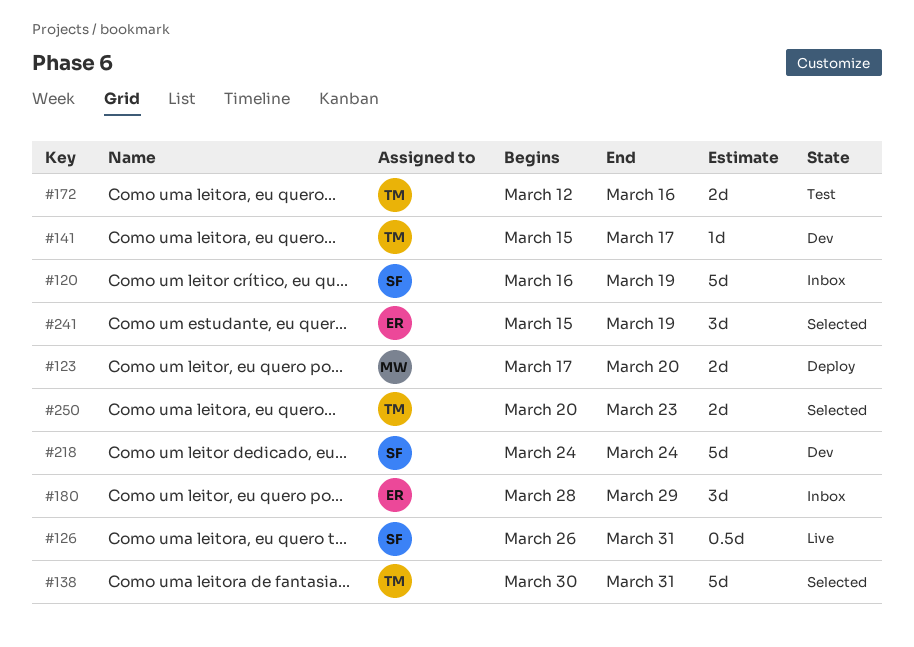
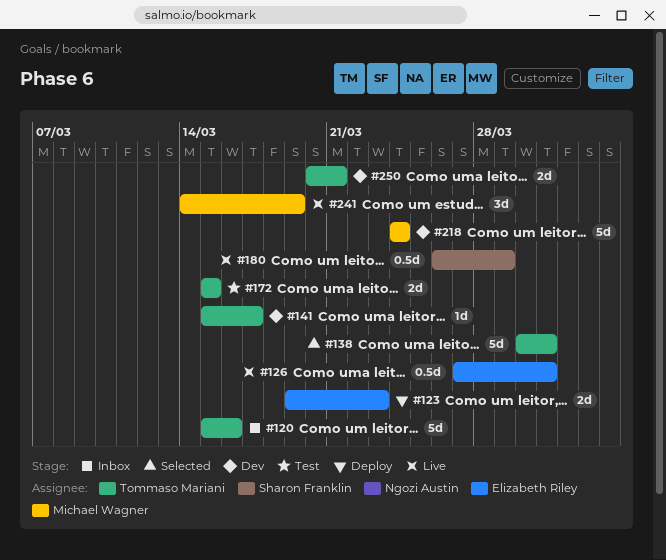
#120, owner: Sharon Franklin -> Tommaso Mariani
#120, start: Mar 16 -> Mar 15
#120, due: Mar 19 -> Mar 16
#123, owner: Michael Wagner -> Elizabeth Riley
#123, start: Mar 17 -> Mar 19
#123, due: Mar 20 -> Mar 23
#126, owner: Sharon Franklin -> Elizabeth Riley
#126, start: Mar 26 -> Mar 27
#172, start: Mar 12 -> Mar 15
#172, due: Mar 16 -> Mar 15
#180, status: Inbox -> Live
#180, owner: Elizabeth Riley -> Sharon Franklin
#180, estimate: 3d -> 0.5d
#180, start: Mar 28 -> Mar 26
#218, owner: Sharon Franklin -> Michael Wagner
#241, status: Selected -> Live
#241, owner: Elizabeth Riley -> Michael Wagner
#241, start: Mar 15 -> Mar 14
#250, status: Selected -> Dev
#250, due: Mar 23 -> Mar 21

